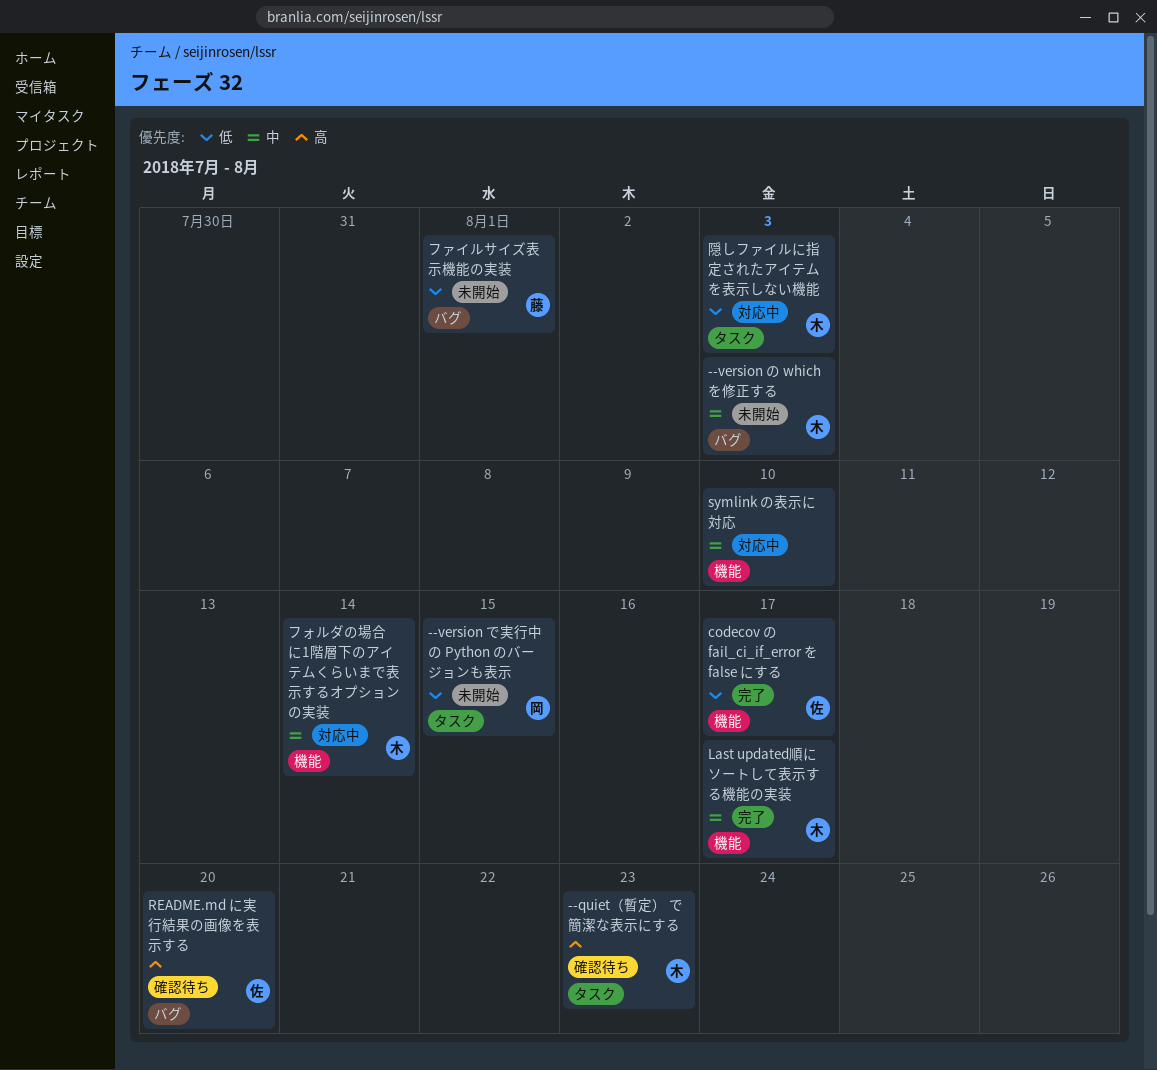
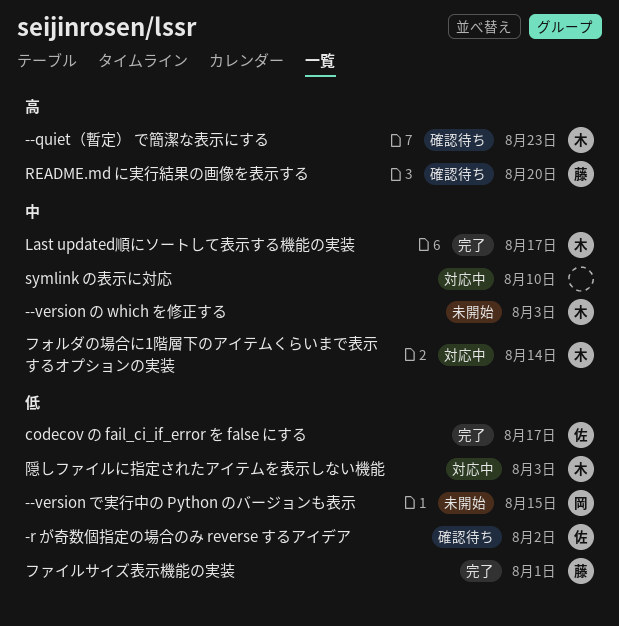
-r が奇数個指定の場合のみ reverse するアイデア: none -> present
README.md に実行結果の画像を表示する, owner: 佐 -> 藤
ファイルサイズ表示機能の実装, status: 未開始 -> 完了

